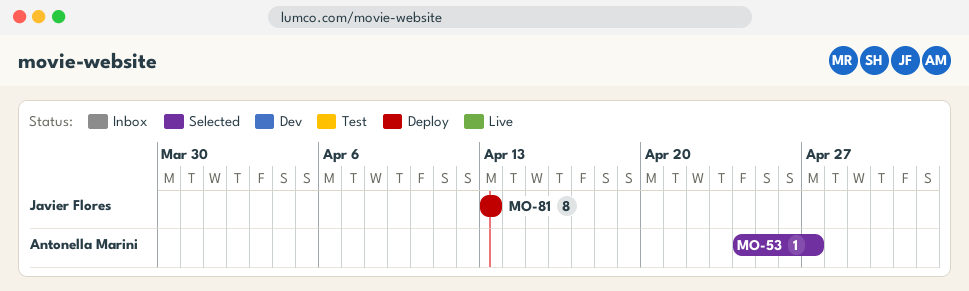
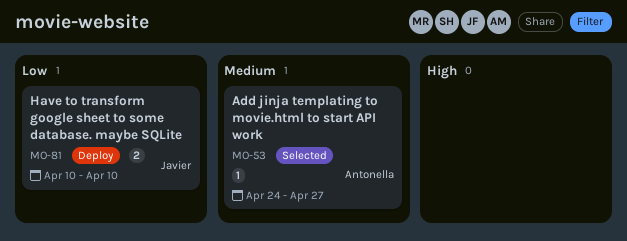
MO-81, estimate: 8 -> 2
MO-81, start: Apr 13 -> Apr 10
MO-81, due: Apr 13 -> Apr 10

